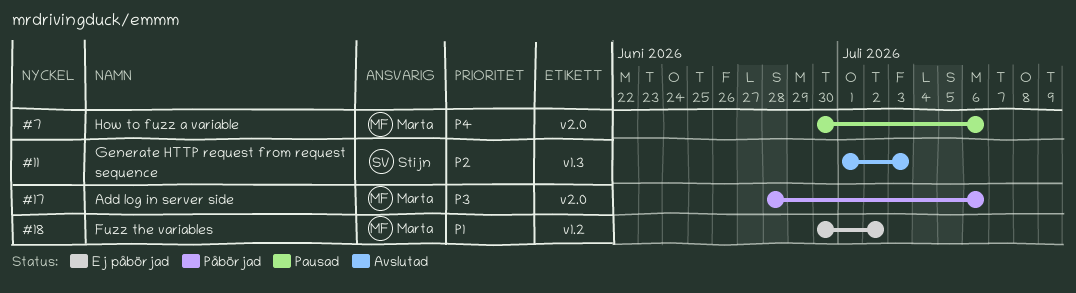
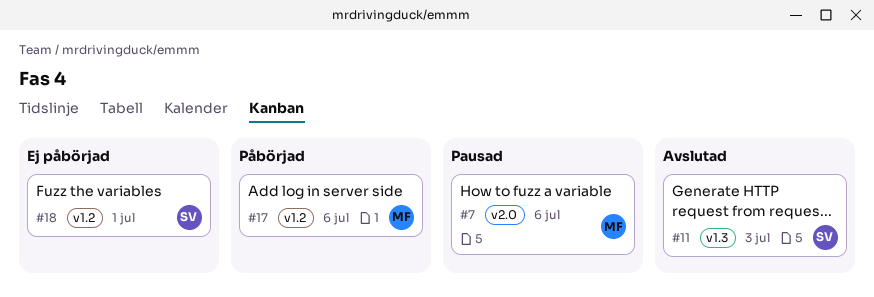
#17, label: v2.0 -> v1.2
#18, owner: Marta -> Stijn
#18, due: Jul 2 -> Jul 1

